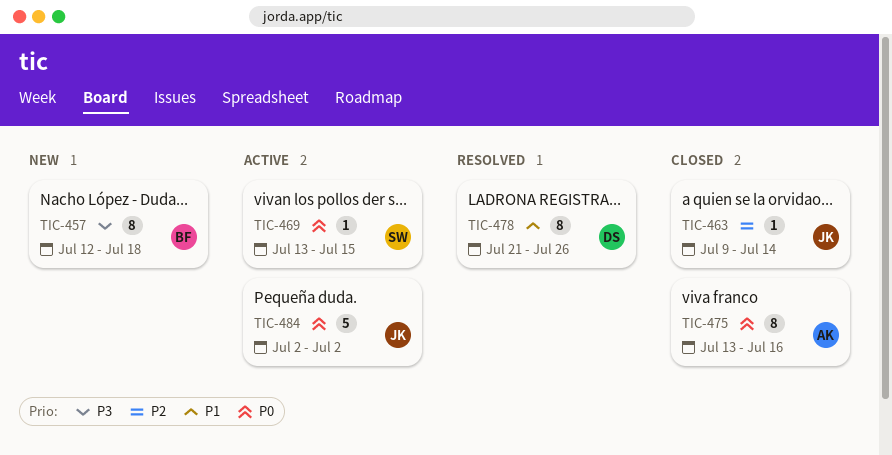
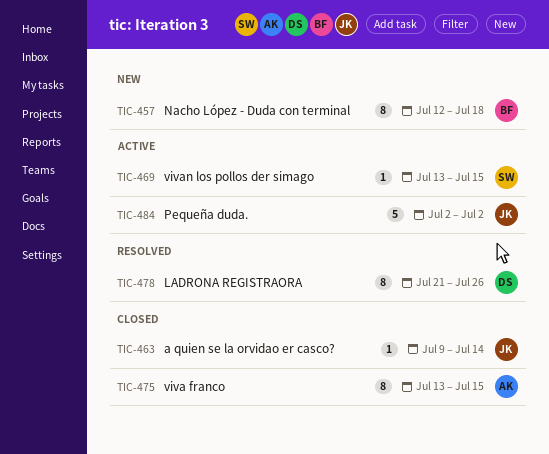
TIC-475, due: Jul 16 -> Jul 15

